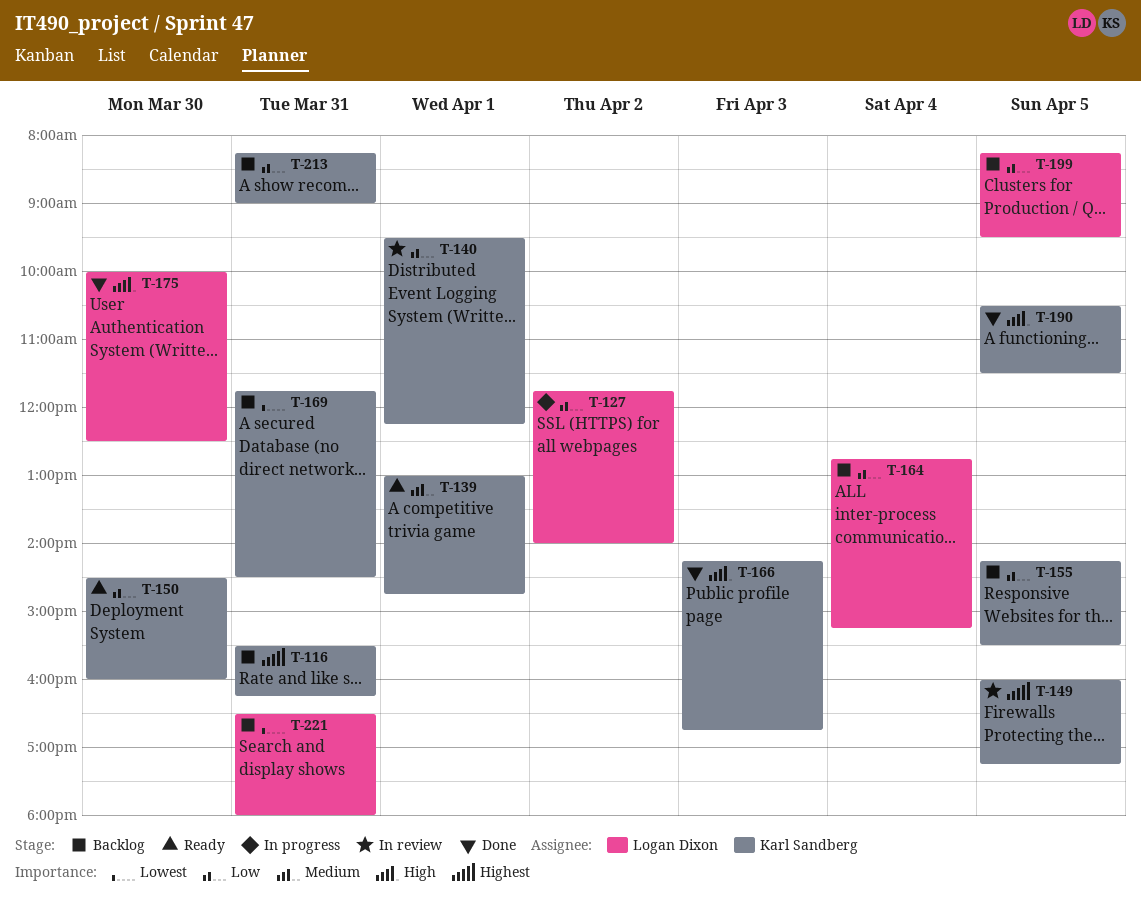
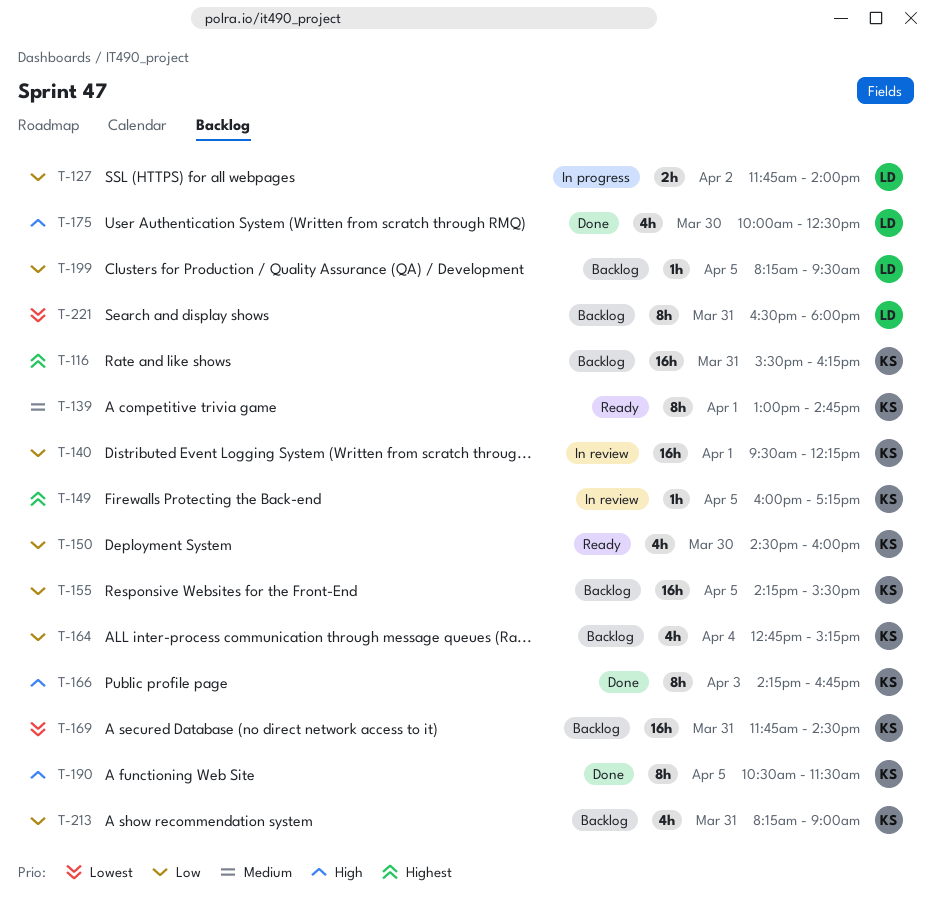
T-164, owner: Logan Dixon -> Karl Sandberg

